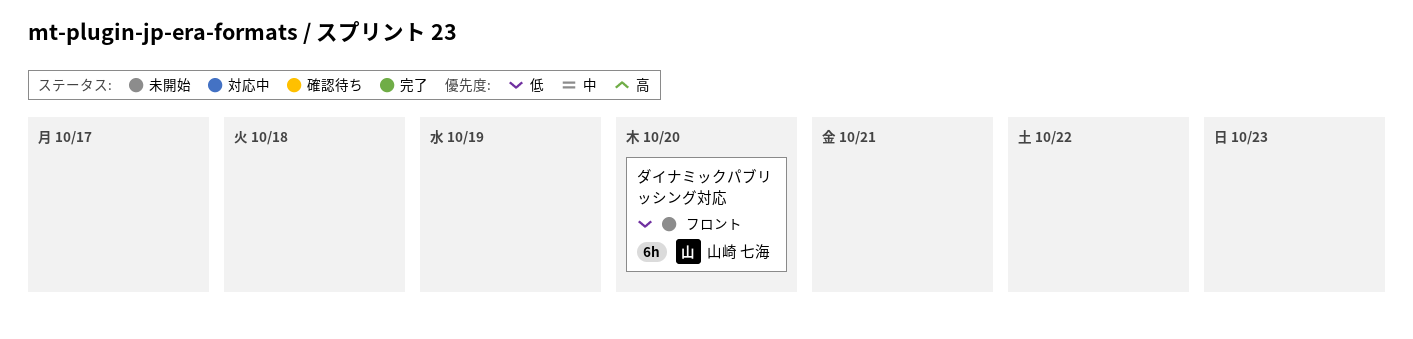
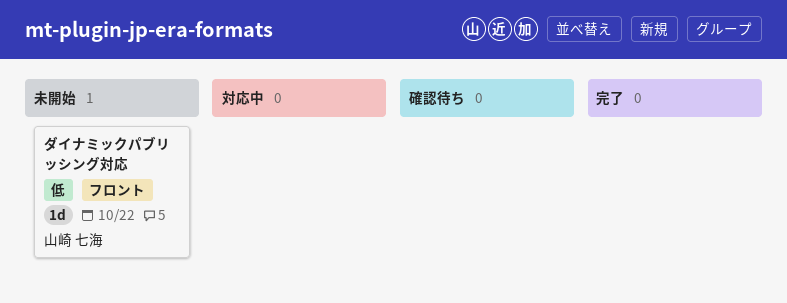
ダイナミックパブリッシング対応, estimate: 6h -> 1d
ダイナミックパブリッシング対応, due: Oct 20 -> Oct 22

